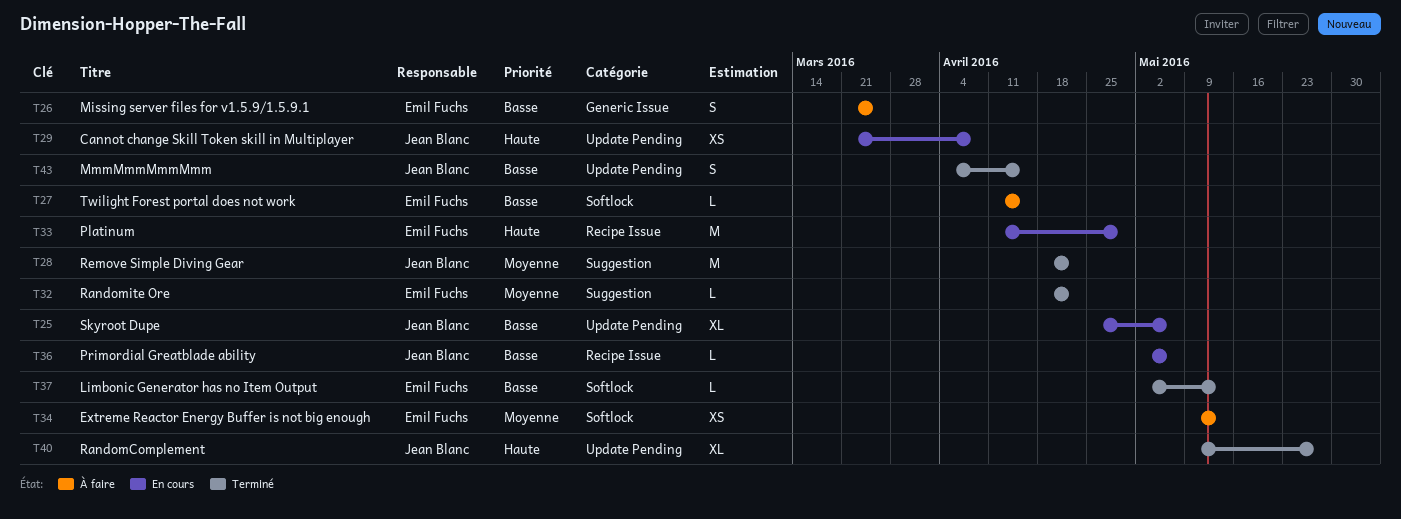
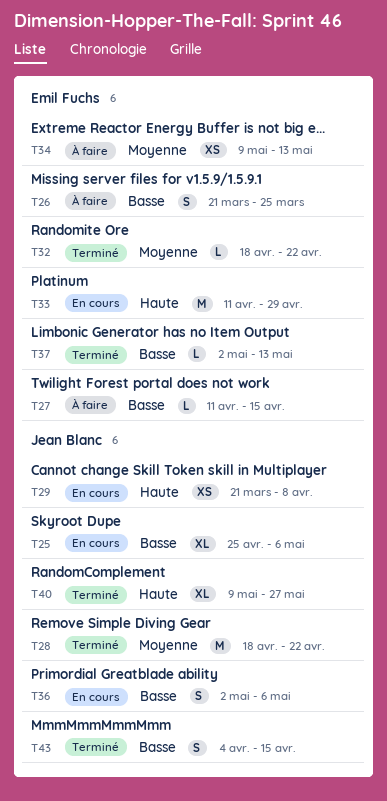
T36, estimate: L -> S

